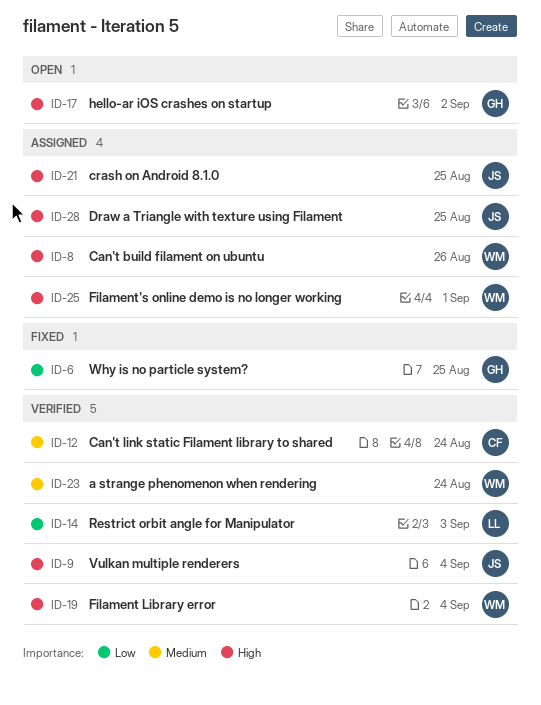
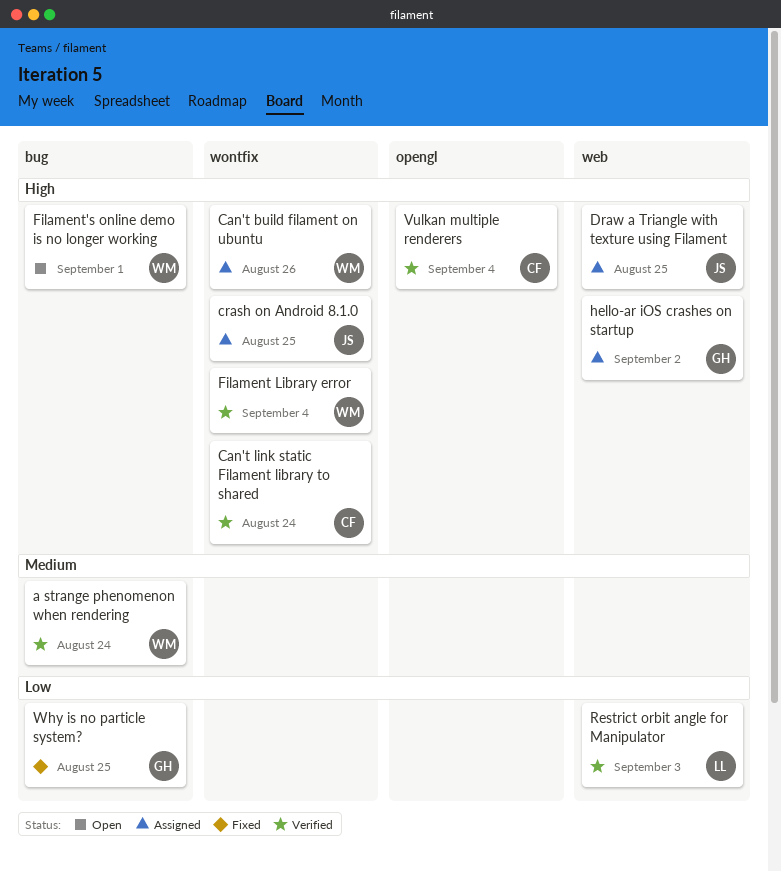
Can't link static Filament library to shared, priority: Medium -> High
Filament's online demo is no longer working, status: Assigned -> Open
hello-ar iOS crashes on startup, status: Open -> Assigned
Vulkan multiple renderers, owner: JS -> CF

